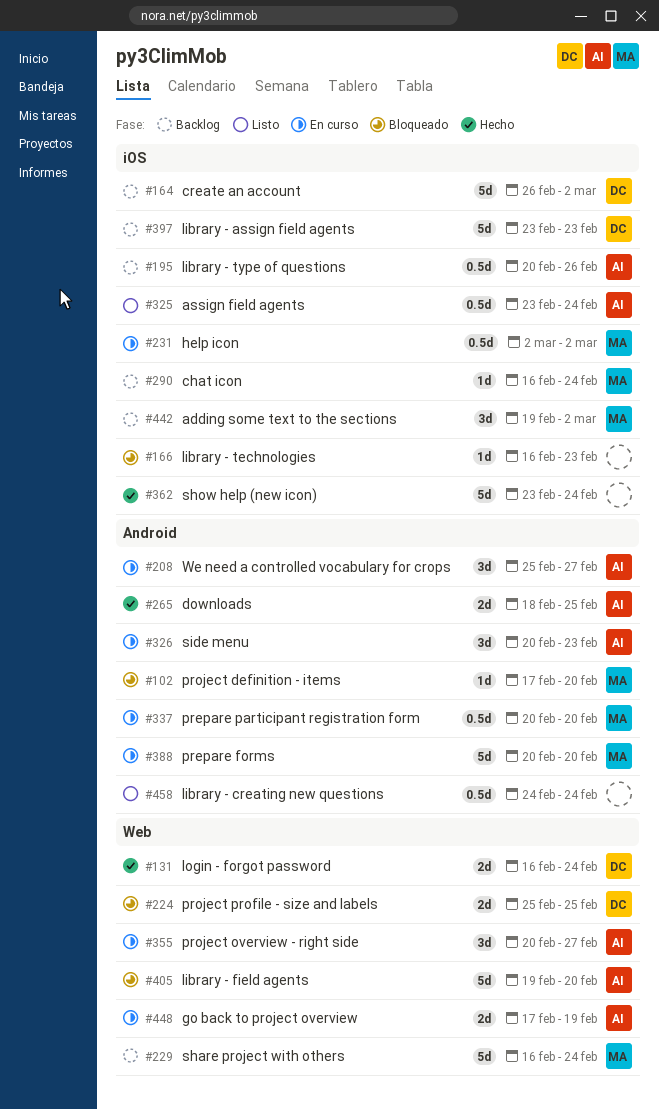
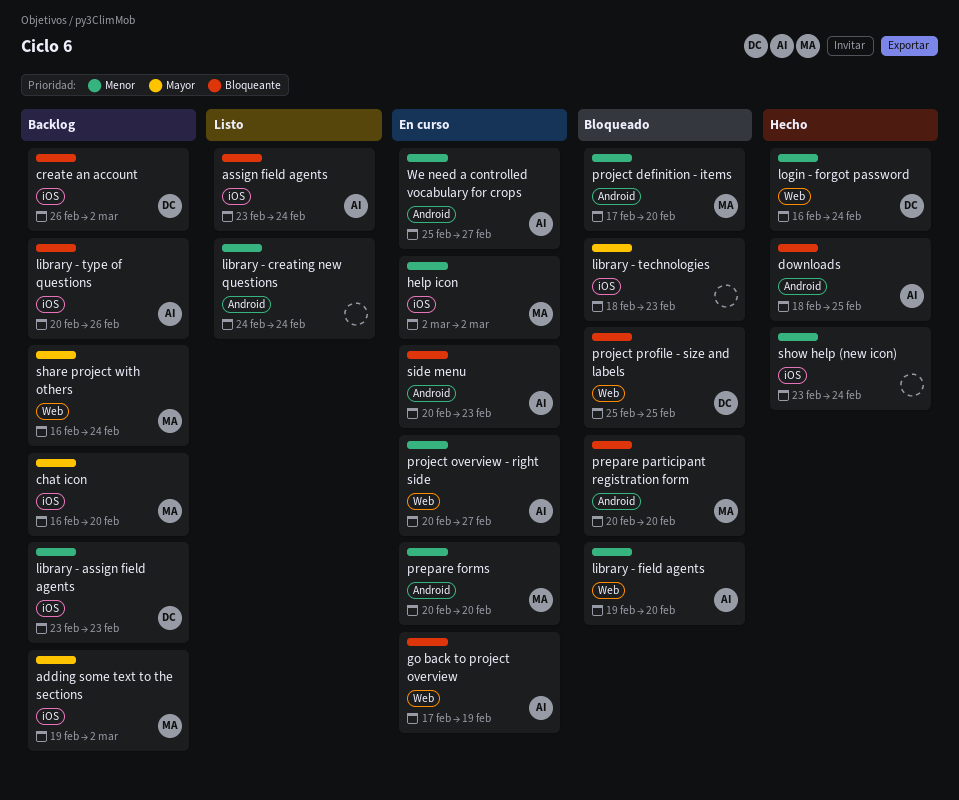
chat icon, due: Feb 24 -> Feb 20
library - technologies, start: Feb 16 -> Feb 18
prepare participant registration form, status: En curso -> Bloqueado

